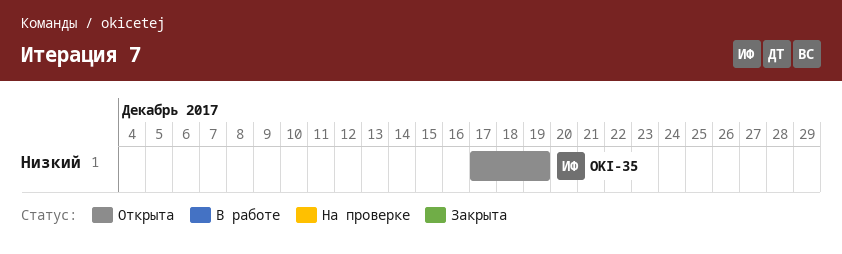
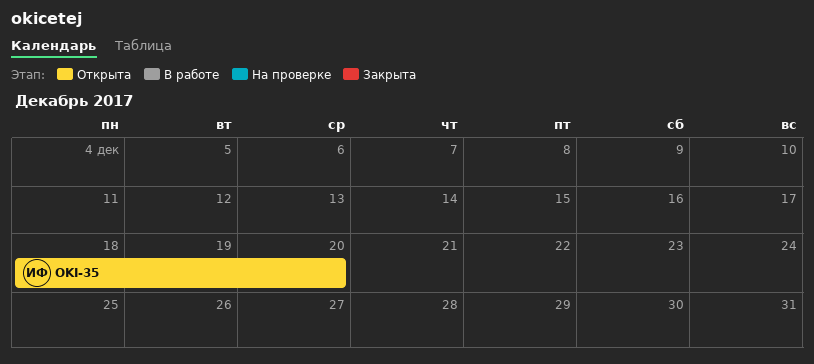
OKI-35, start: Dec 17 -> Dec 18
OKI-35, due: Dec 19 -> Dec 20

